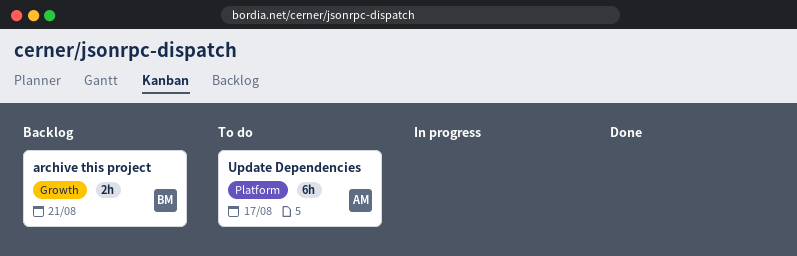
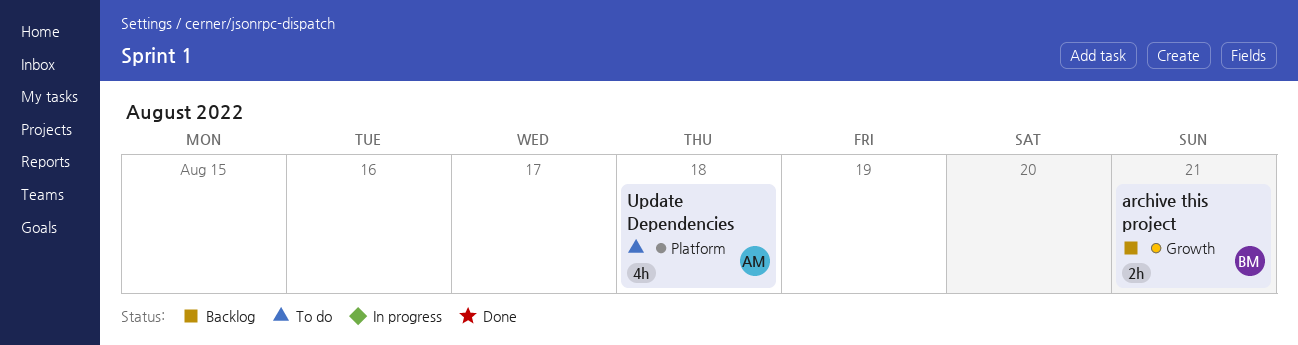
Update Dependencies, estimate: 6h -> 4h
Update Dependencies, day: Aug 17 -> Aug 18

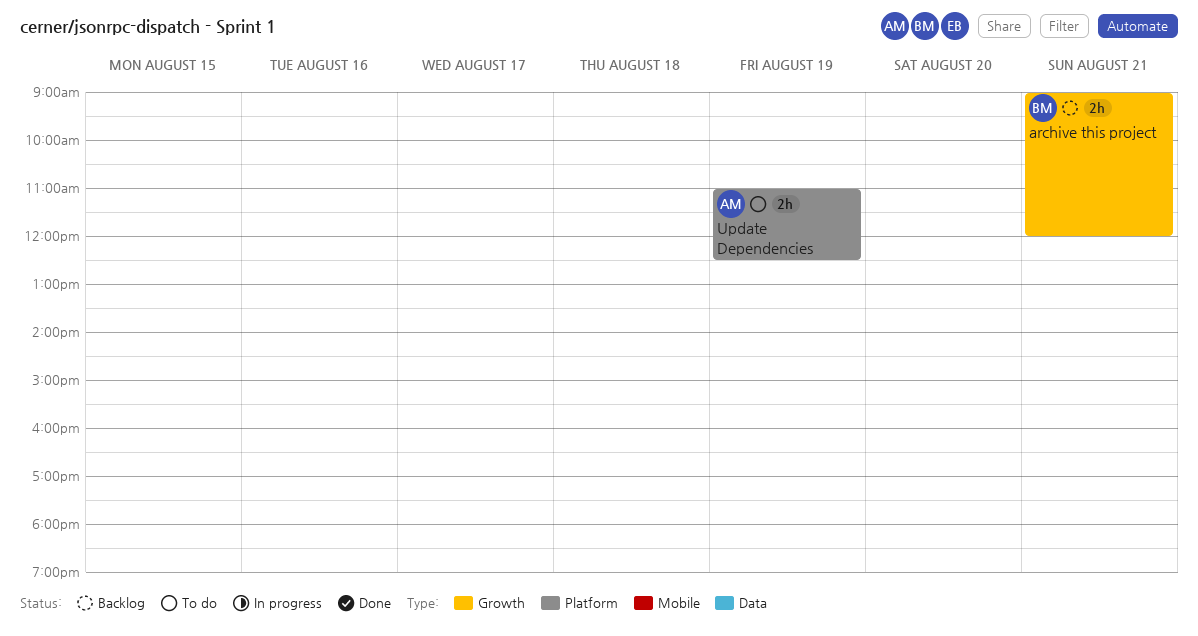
Update Dependencies, estimate: 4h -> 2h
Update Dependencies, day: Aug 18 -> Aug 19

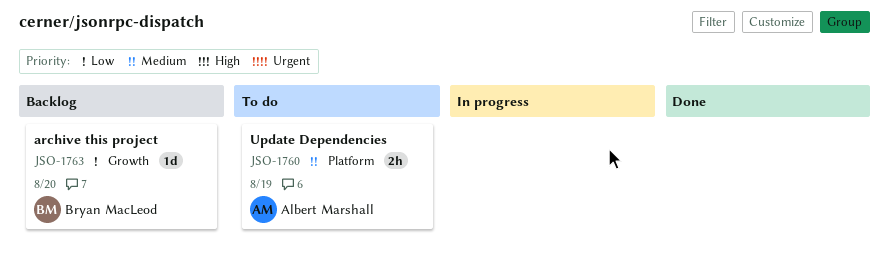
archive this project, estimate: 2h -> 1d
archive this project, day: Aug 21 -> Aug 20

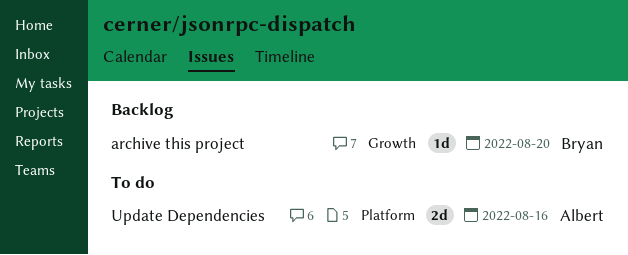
Update Dependencies, estimate: 2h -> 2d
Update Dependencies, day: Aug 19 -> Aug 16

